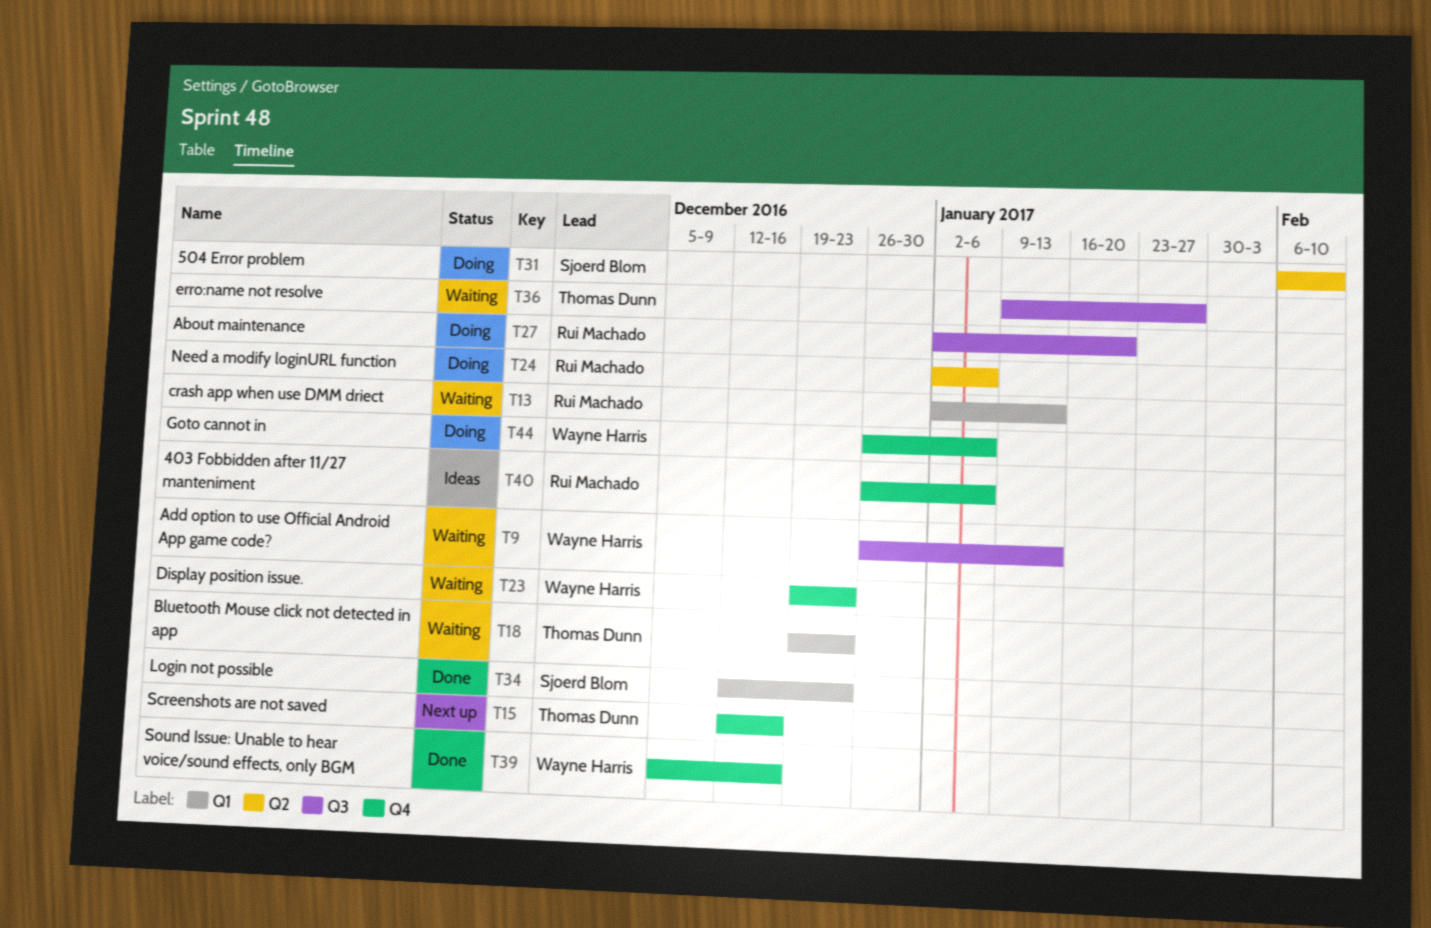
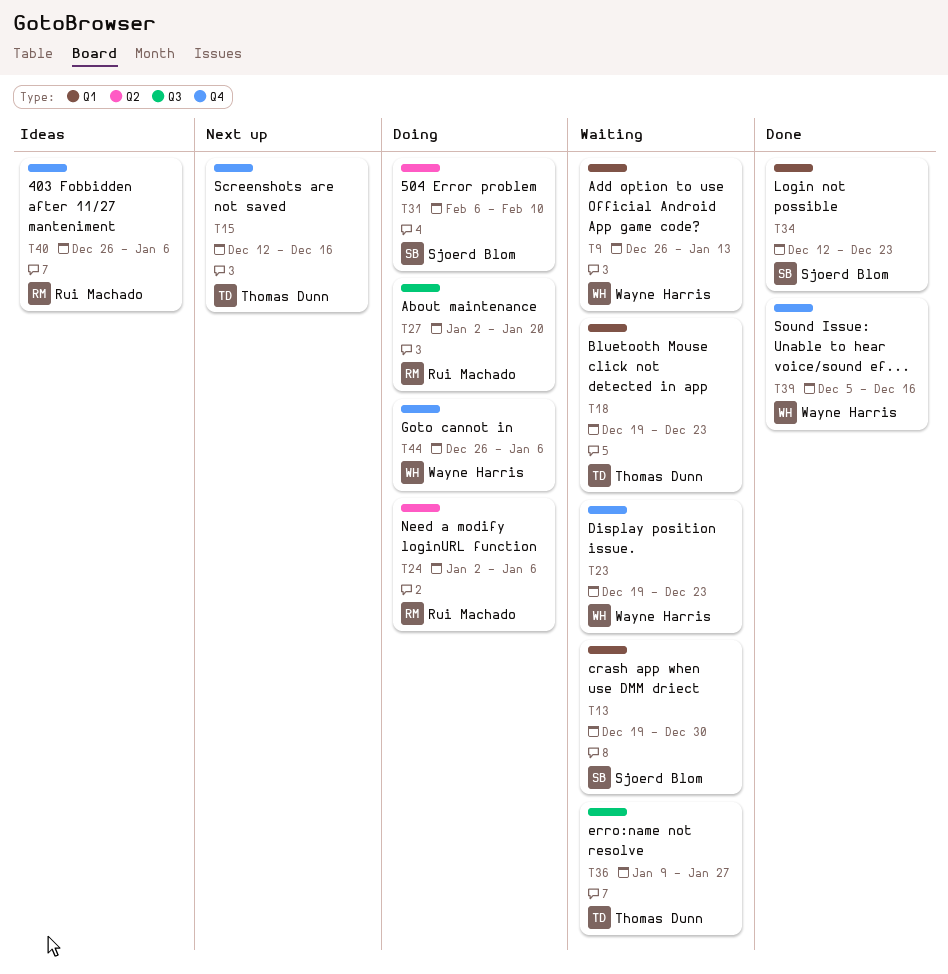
T9, label: Q3 -> Q1
T13, owner: Rui Machado -> Sjoerd Blom
T13, start: Jan 2 -> Dec 19
T13, due: Jan 13 -> Dec 30

